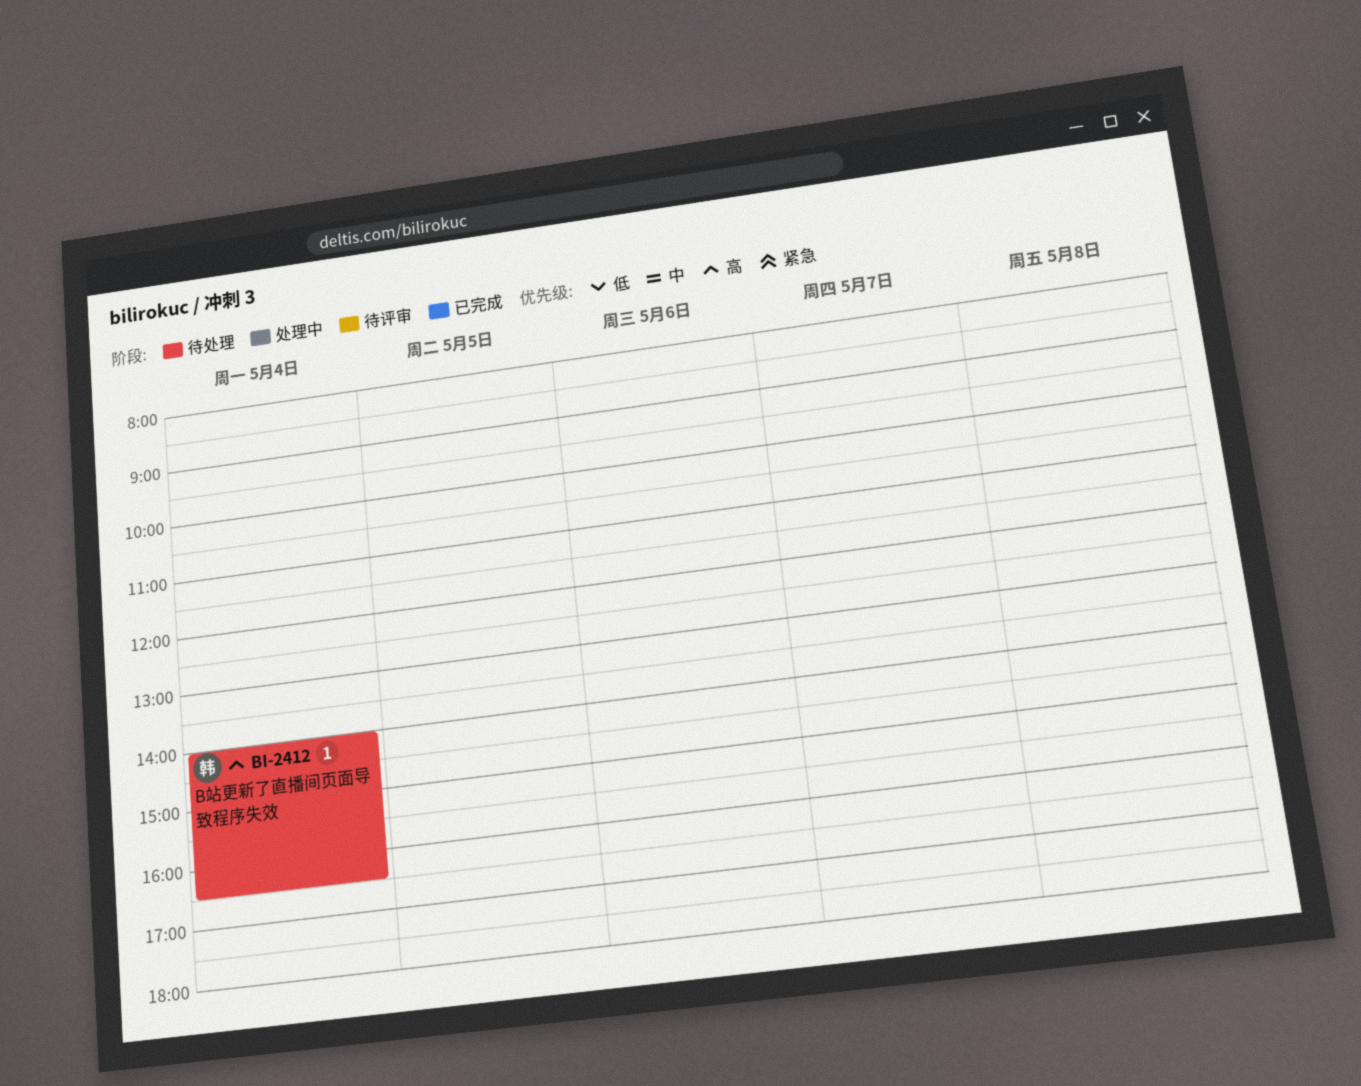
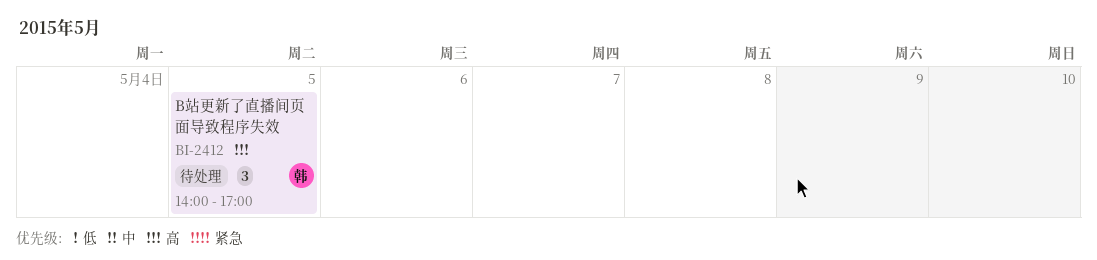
BI-2412, estimate: 1 -> 3
BI-2412, day: May 4 -> May 5
BI-2412, ends: 16:30 -> 17:00

